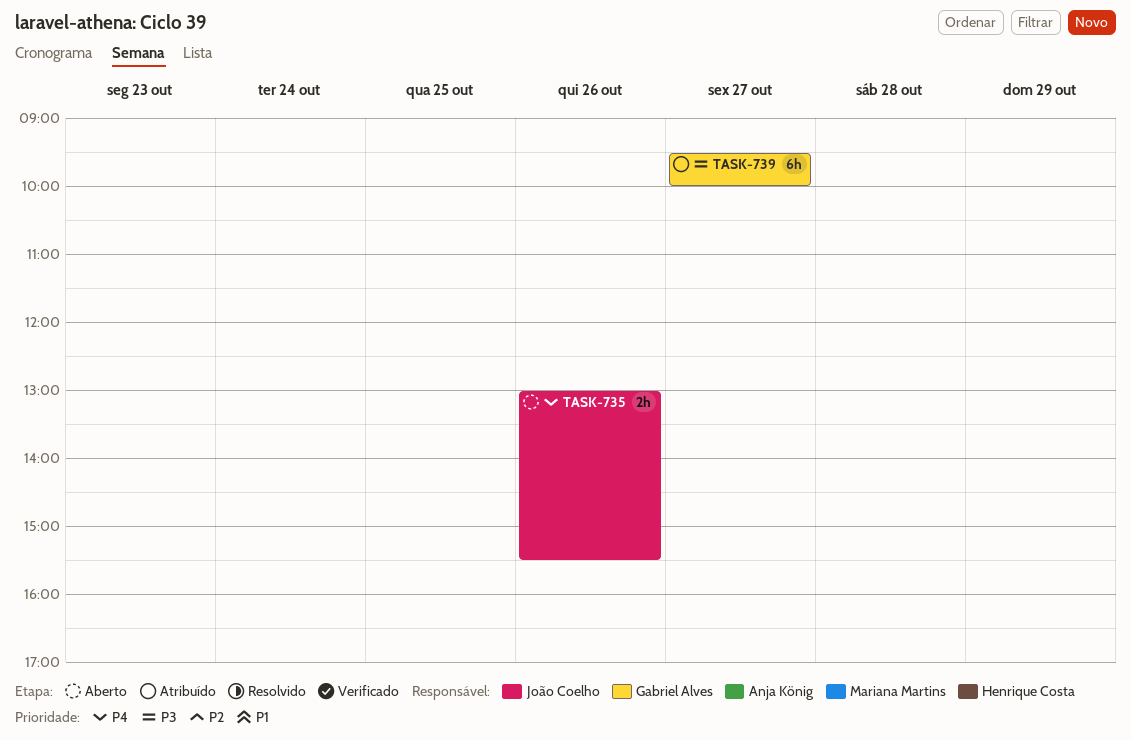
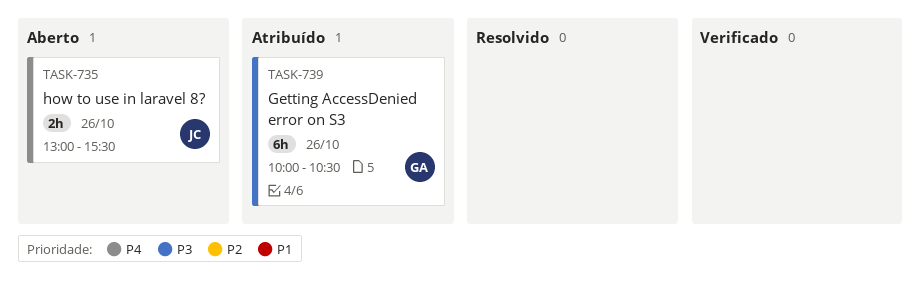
TASK-739, day: Oct 27 -> Oct 26
TASK-739, begins: 09:30 -> 10:00
TASK-739, ends: 10:00 -> 10:30

